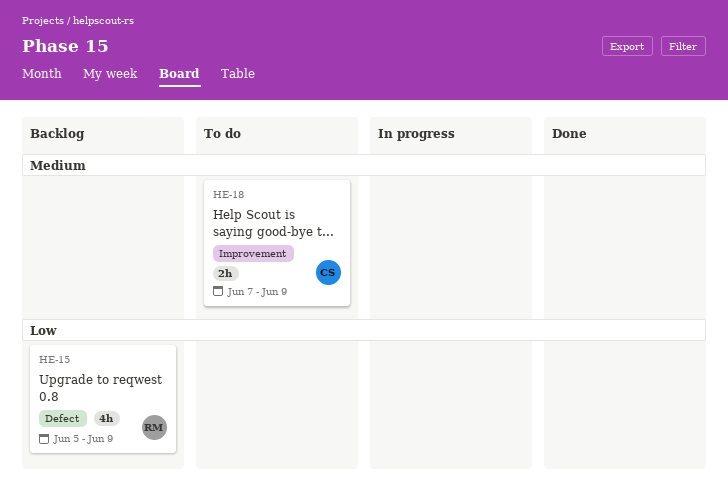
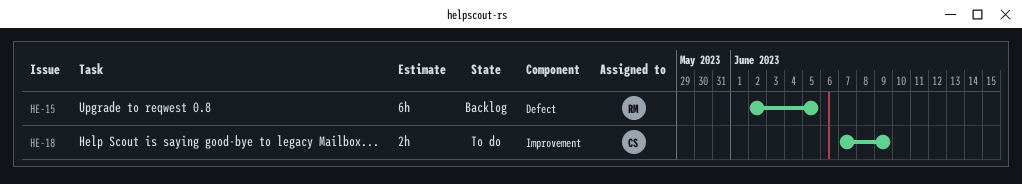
HE-15, estimate: 4h -> 6h
HE-15, start: Jun 5 -> Jun 2
HE-15, due: Jun 9 -> Jun 5

